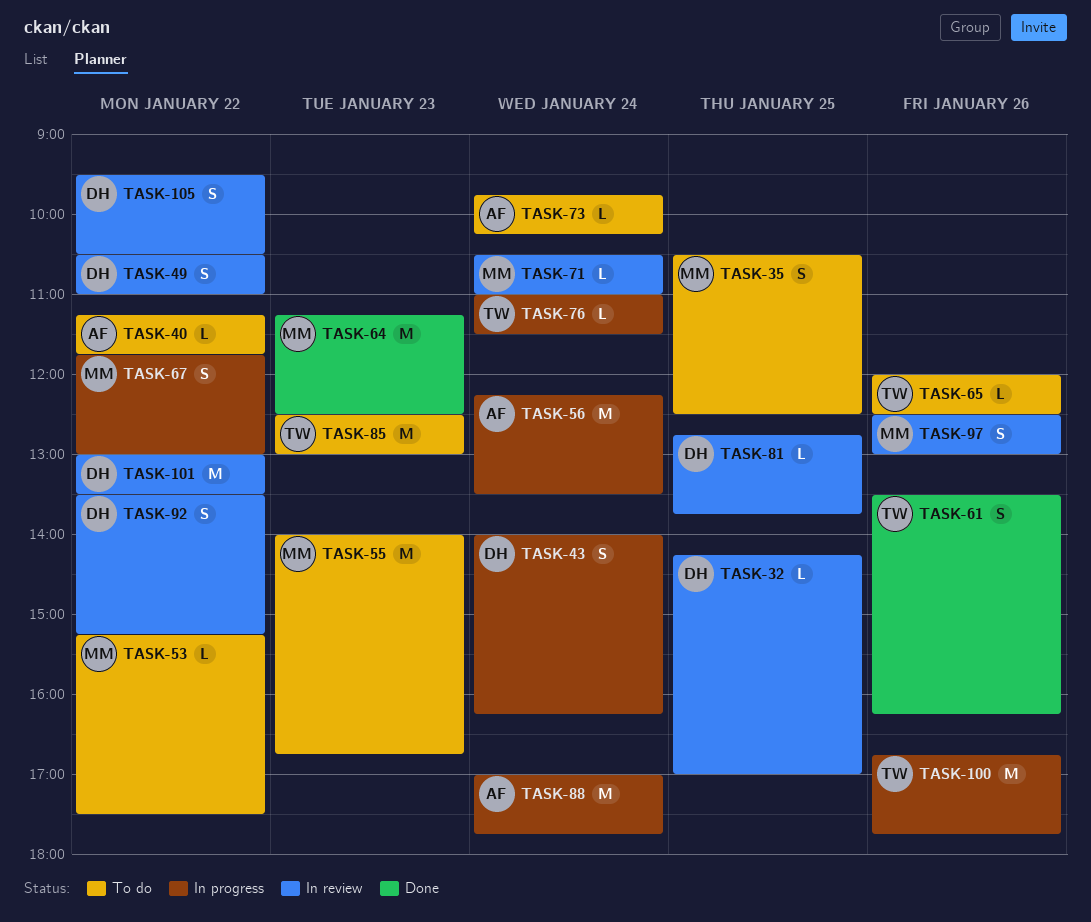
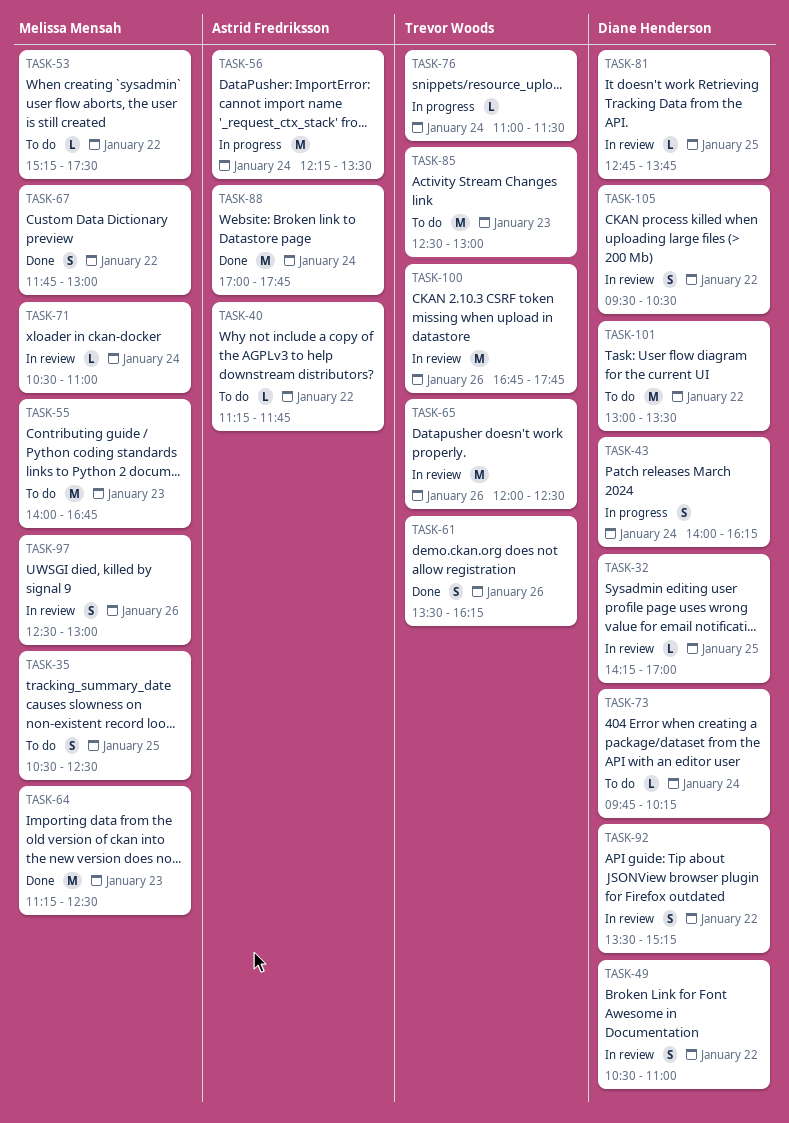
TASK-65, status: To do -> In review
TASK-65, estimate: L -> M
TASK-67, status: In progress -> Done
TASK-73, owner: Astrid Fredriksson -> Diane Henderson
TASK-88, status: In progress -> Done
TASK-100, status: In progress -> In review
TASK-101, status: In review -> To do

